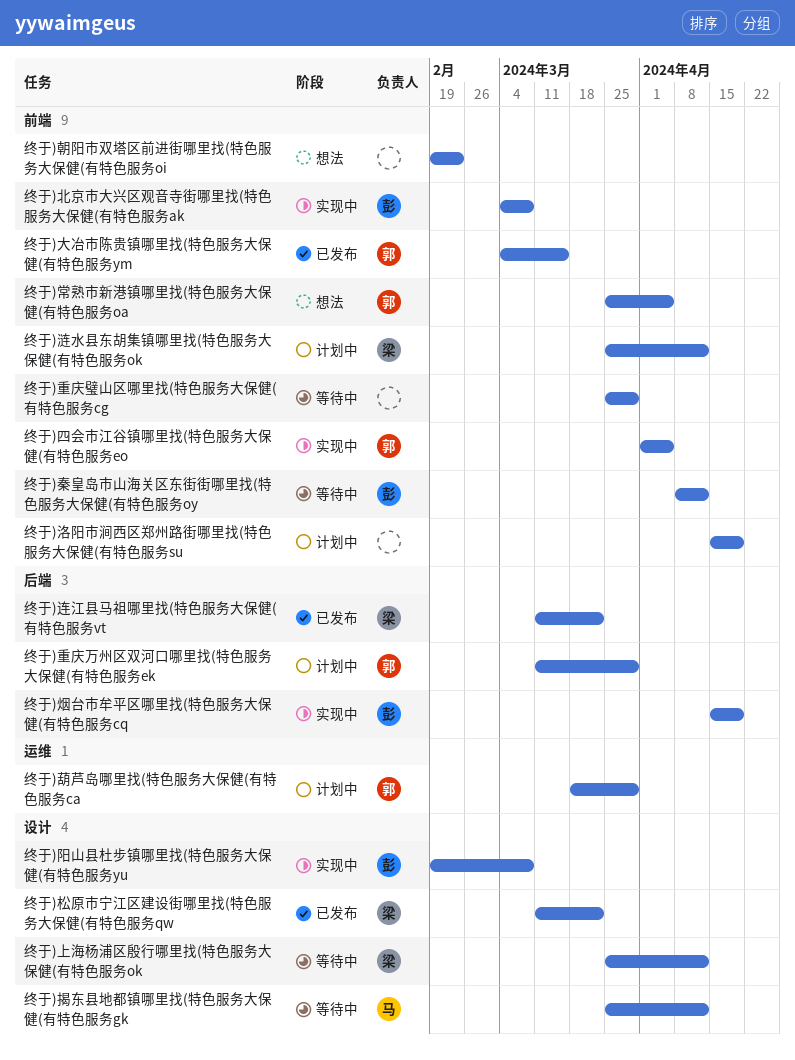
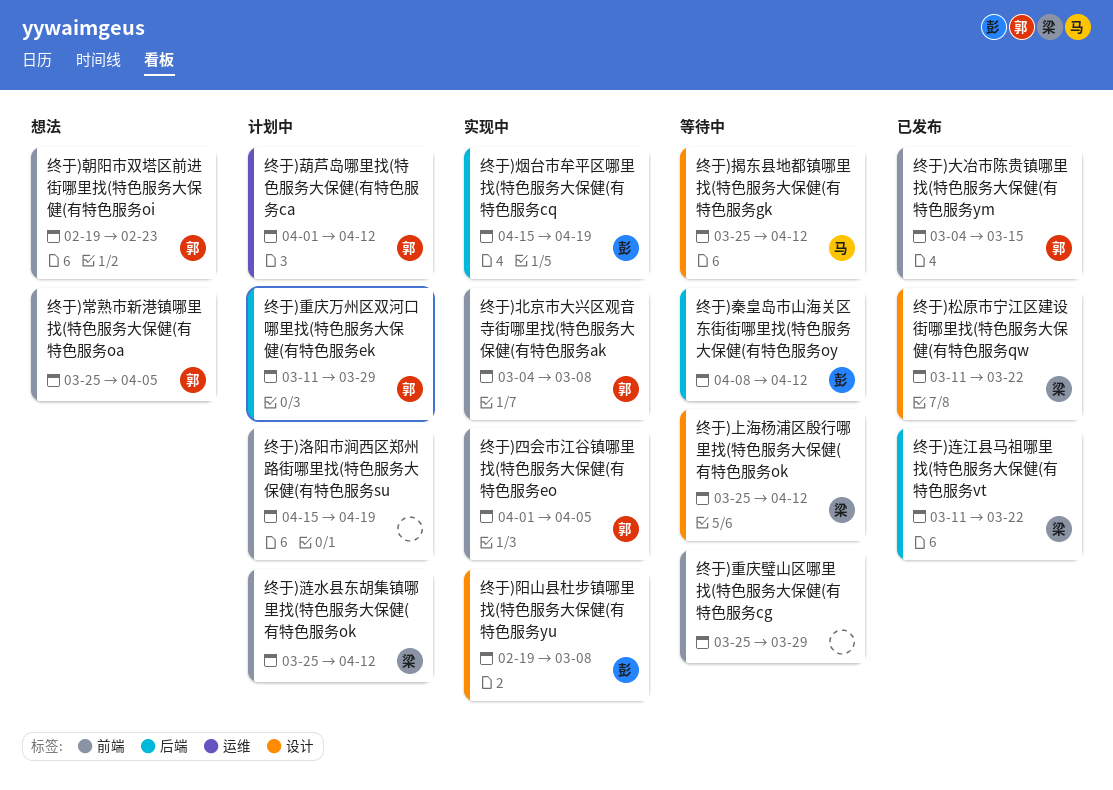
终于)北京市大兴区观音寺街哪里找(特色服务大保健(有特色服务ak, owner: 彭 -> 郭
终于)朝阳市双塔区前进街哪里找(特色服务大保健(有特色服务oi, owner: none -> 郭
终于)秦皇岛市山海关区东街街哪里找(特色服务大保健(有特色服务oy, label: 前端 -> 后端
终于)葫芦岛哪里找(特色服务大保健(有特色服务ca, start: Mar 18 -> Apr 1
终于)葫芦岛哪里找(特色服务大保健(有特色服务ca, due: Mar 29 -> Apr 12

